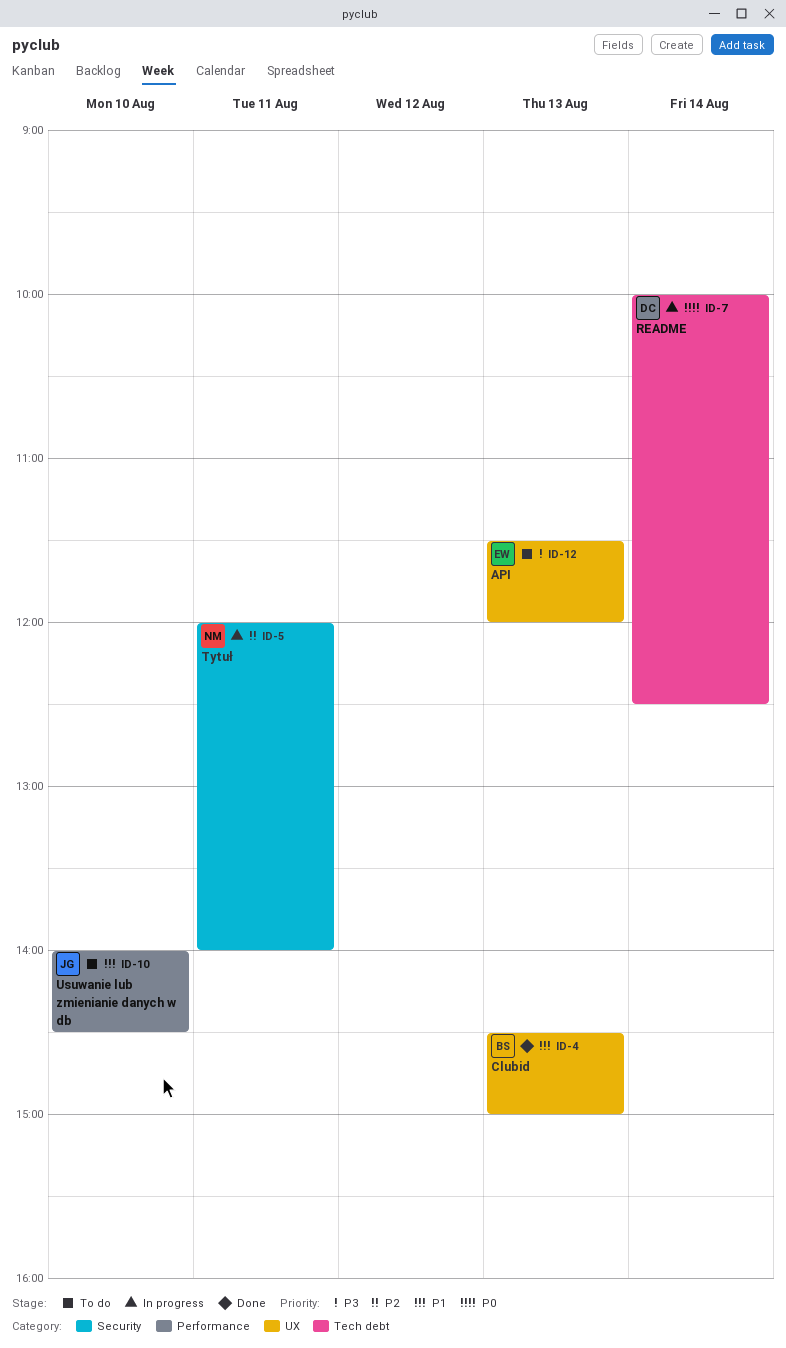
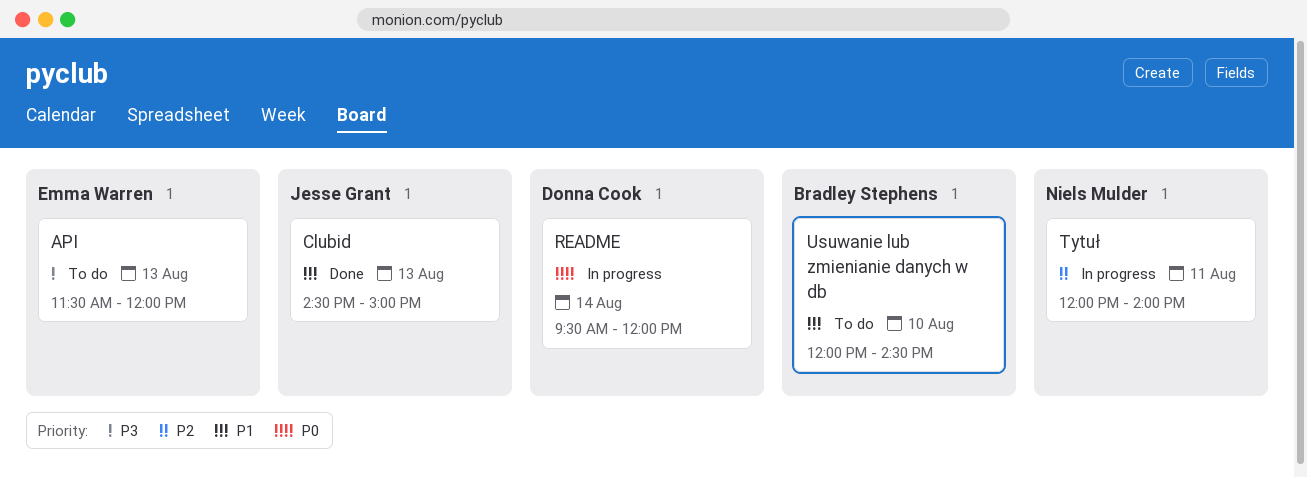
Clubid, owner: Bradley Stephens -> Jesse Grant
README, begins: 10:00 -> 09:30
README, ends: 12:30 -> 12:00
Usuwanie lub zmienianie danych w db, owner: Jesse Grant -> Bradley Stephens
Usuwanie lub zmienianie danych w db, begins: 14:00 -> 12:00

